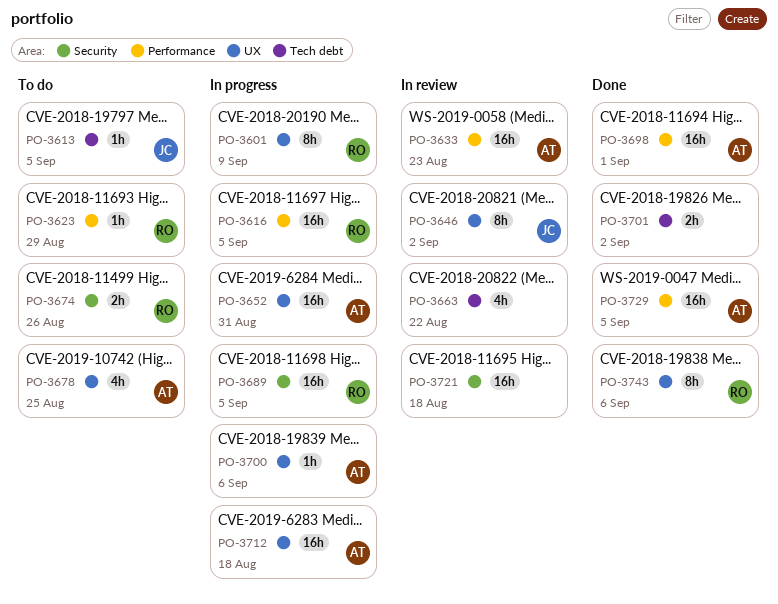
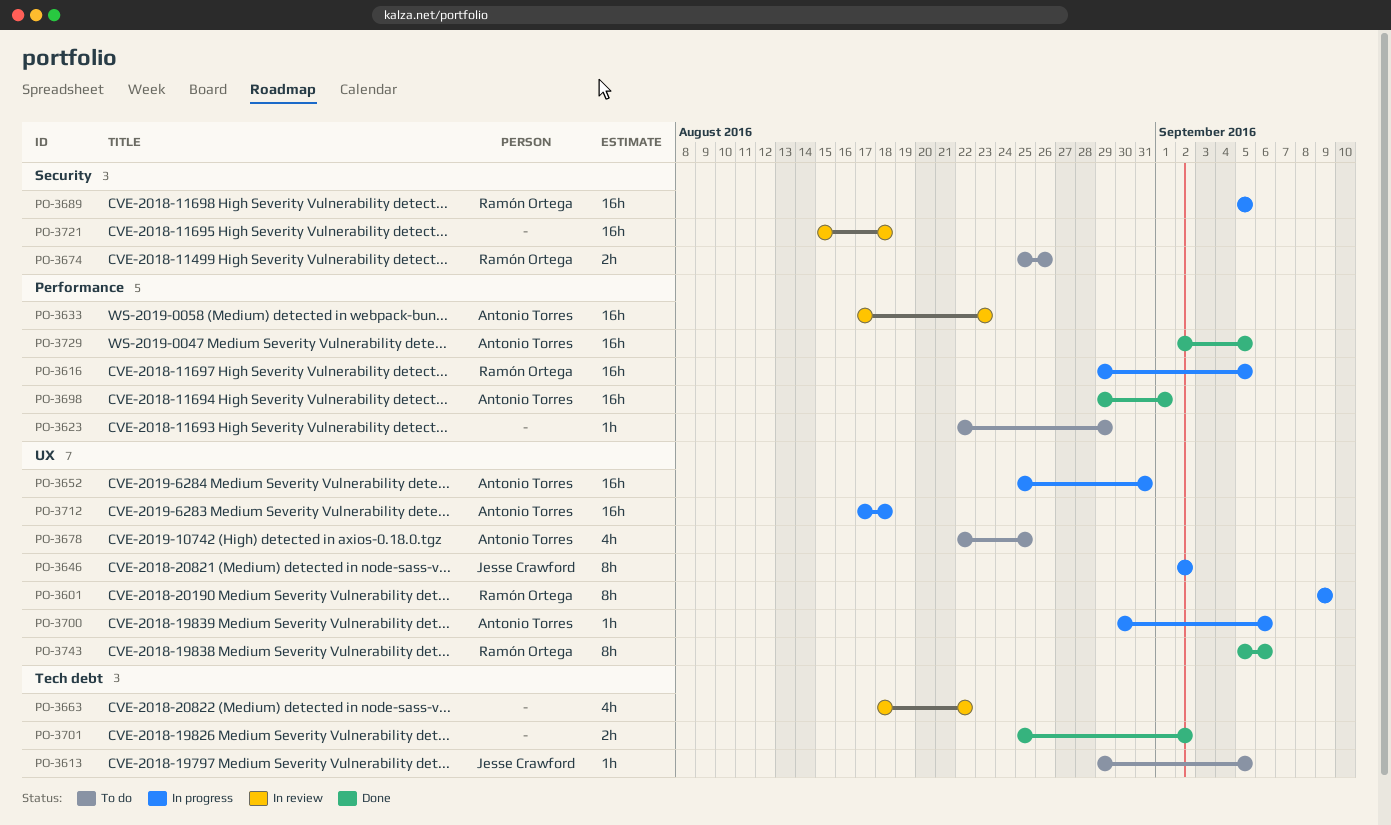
PO-3623, owner: Ramón Ortega -> none
PO-3646, status: In review -> In progress

